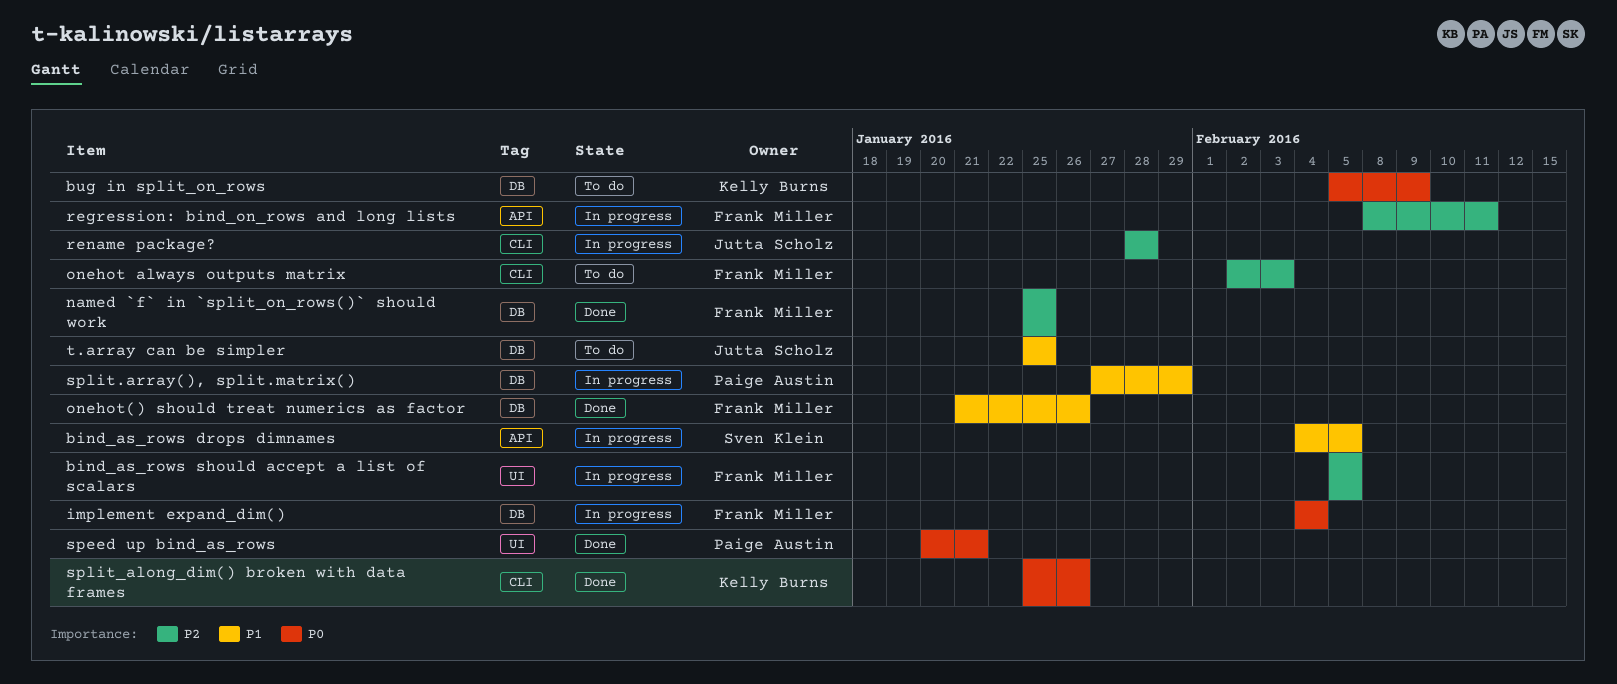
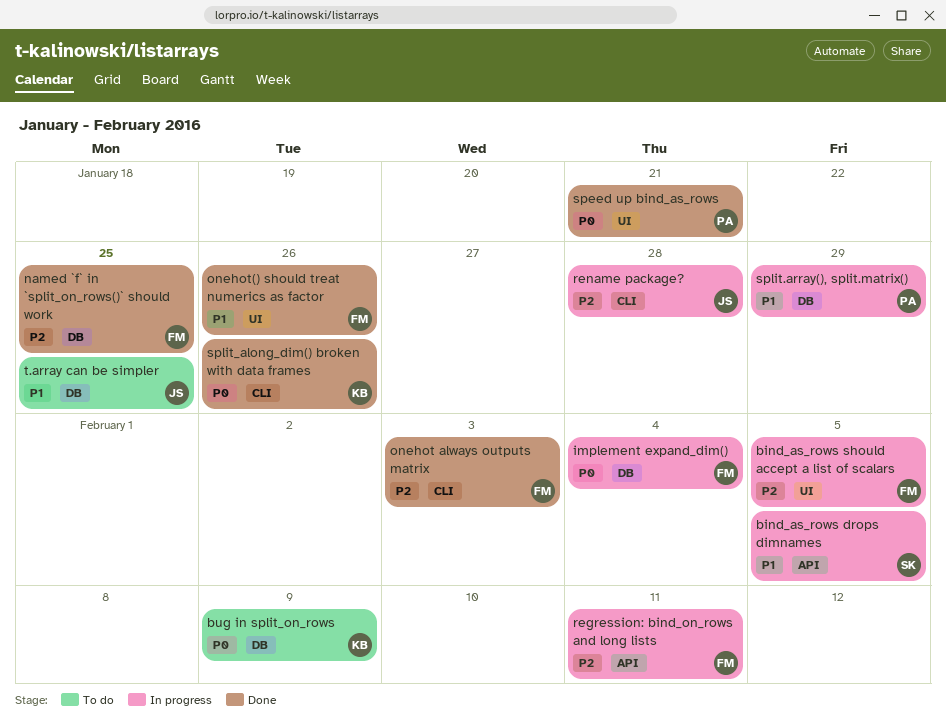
onehot always outputs matrix, status: To do -> Done
onehot() should treat numerics as factor, label: DB -> UI

